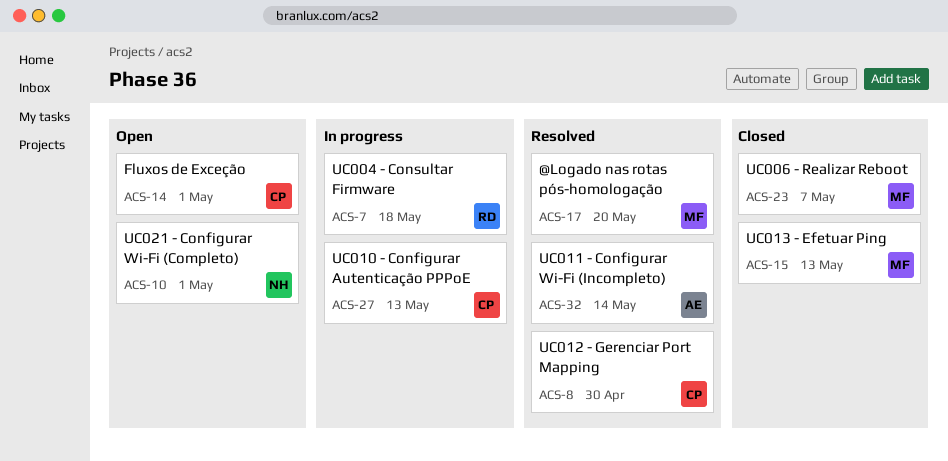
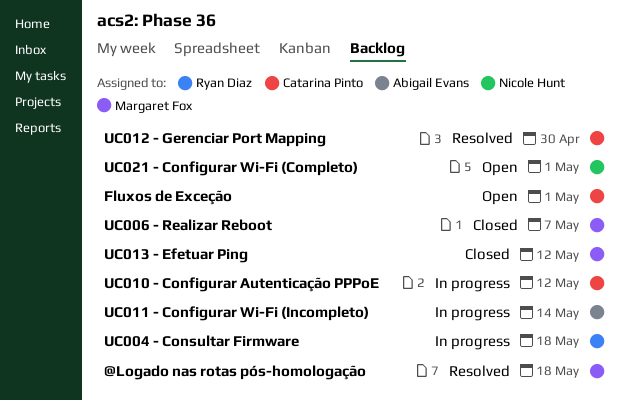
@Logado nas rotas pós-homologação, due: May 20 -> May 18
UC010 - Configurar Autenticação PPPoE, due: May 13 -> May 12
UC011 - Configurar Wi-Fi (Incompleto), status: Resolved -> In progress
UC013 - Efetuar Ping, due: May 13 -> May 12

